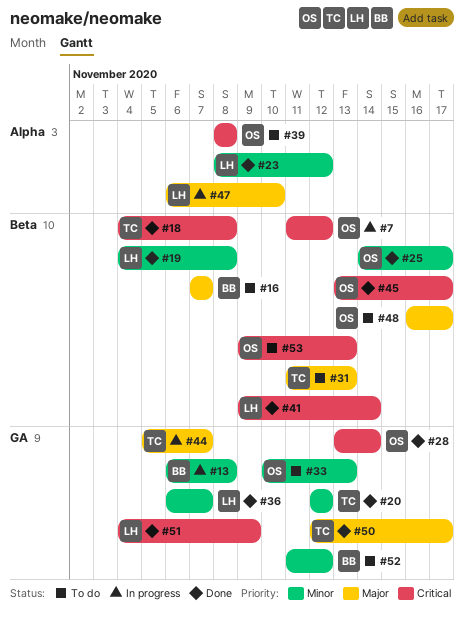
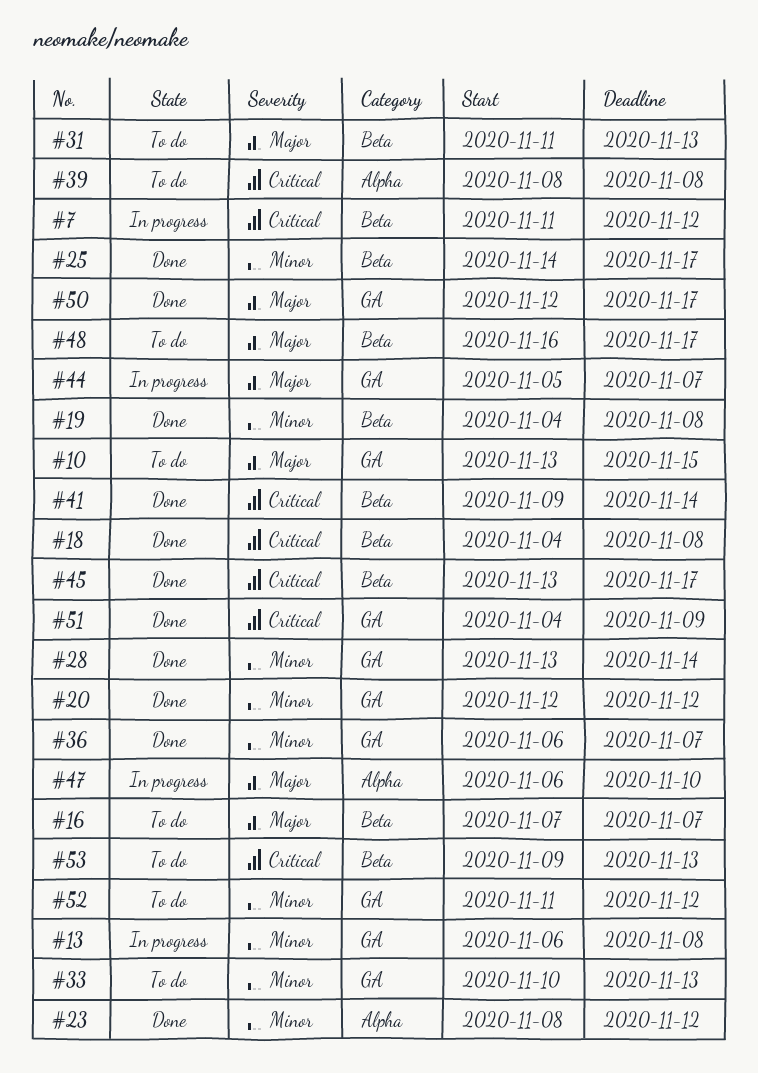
#10: none -> present
#28, priority: Critical -> Minor

